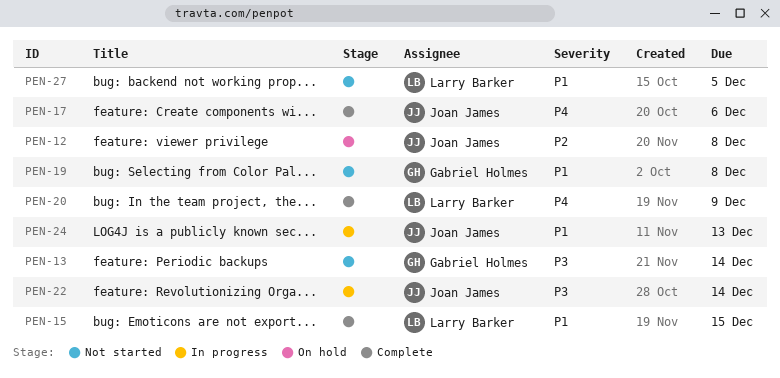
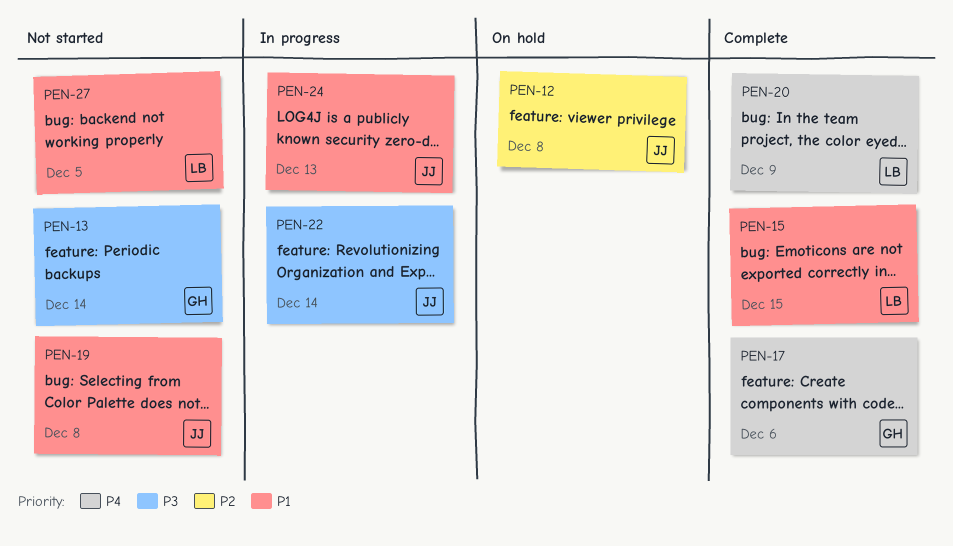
PEN-17, owner: Joan James -> Gabriel Holmes
PEN-19, owner: Gabriel Holmes -> Joan James

